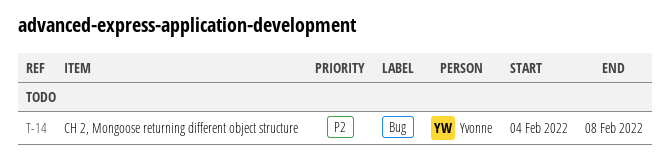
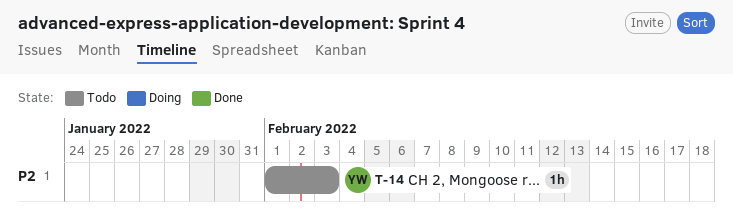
T-14, start: Feb 4 -> Feb 1
T-14, due: Feb 8 -> Feb 3

